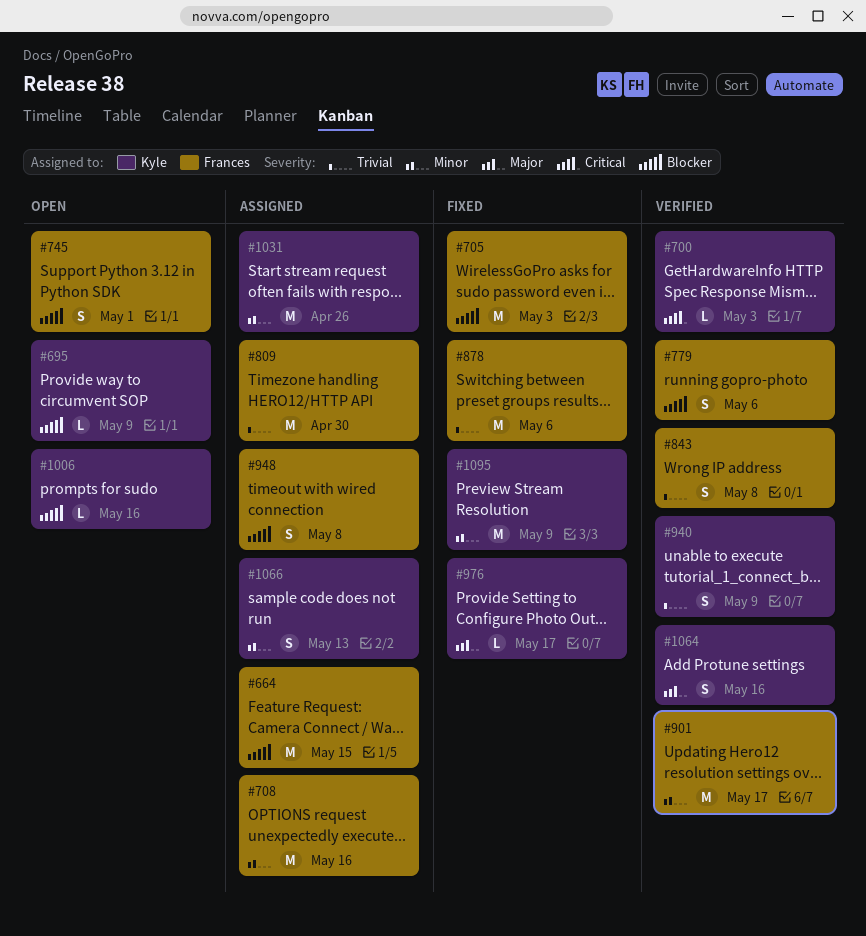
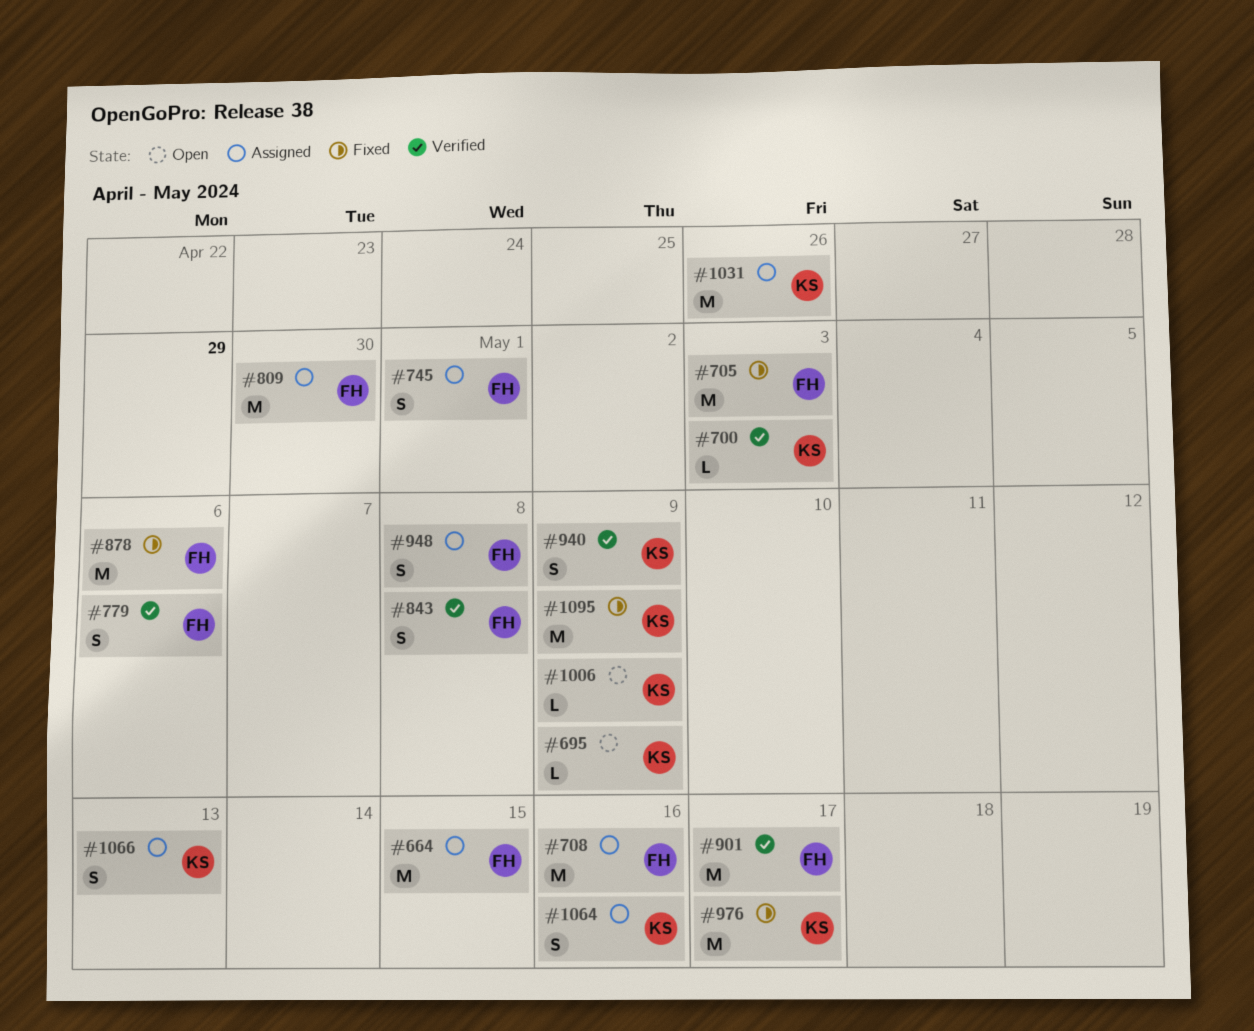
#745, status: Open -> Assigned
#976, estimate: L -> M
#1006, due: May 16 -> May 9
#1064, status: Verified -> Assigned

